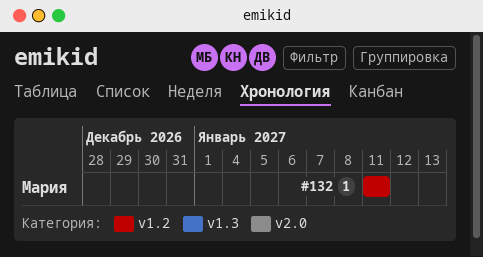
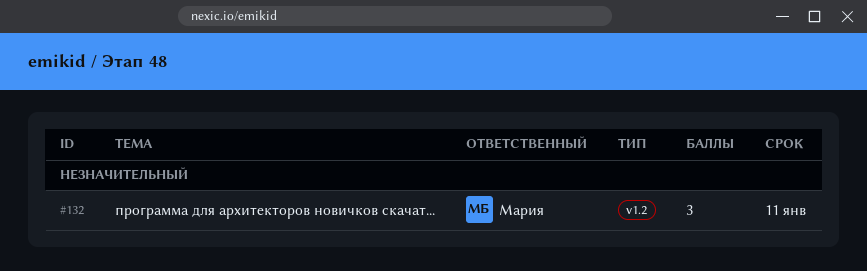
#132, estimate: 1 -> 3

